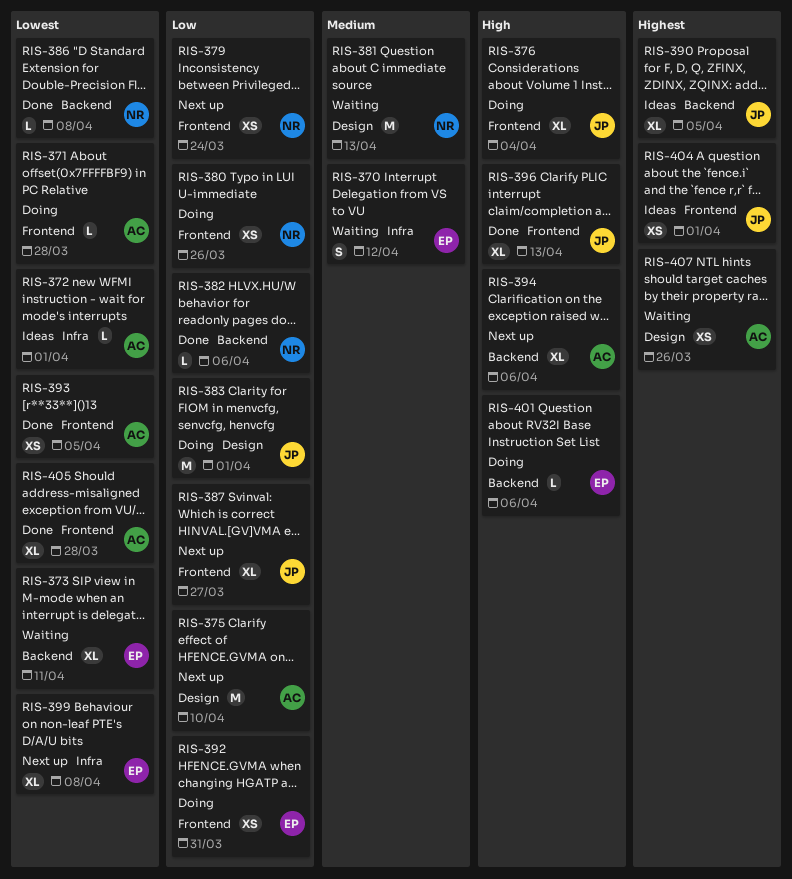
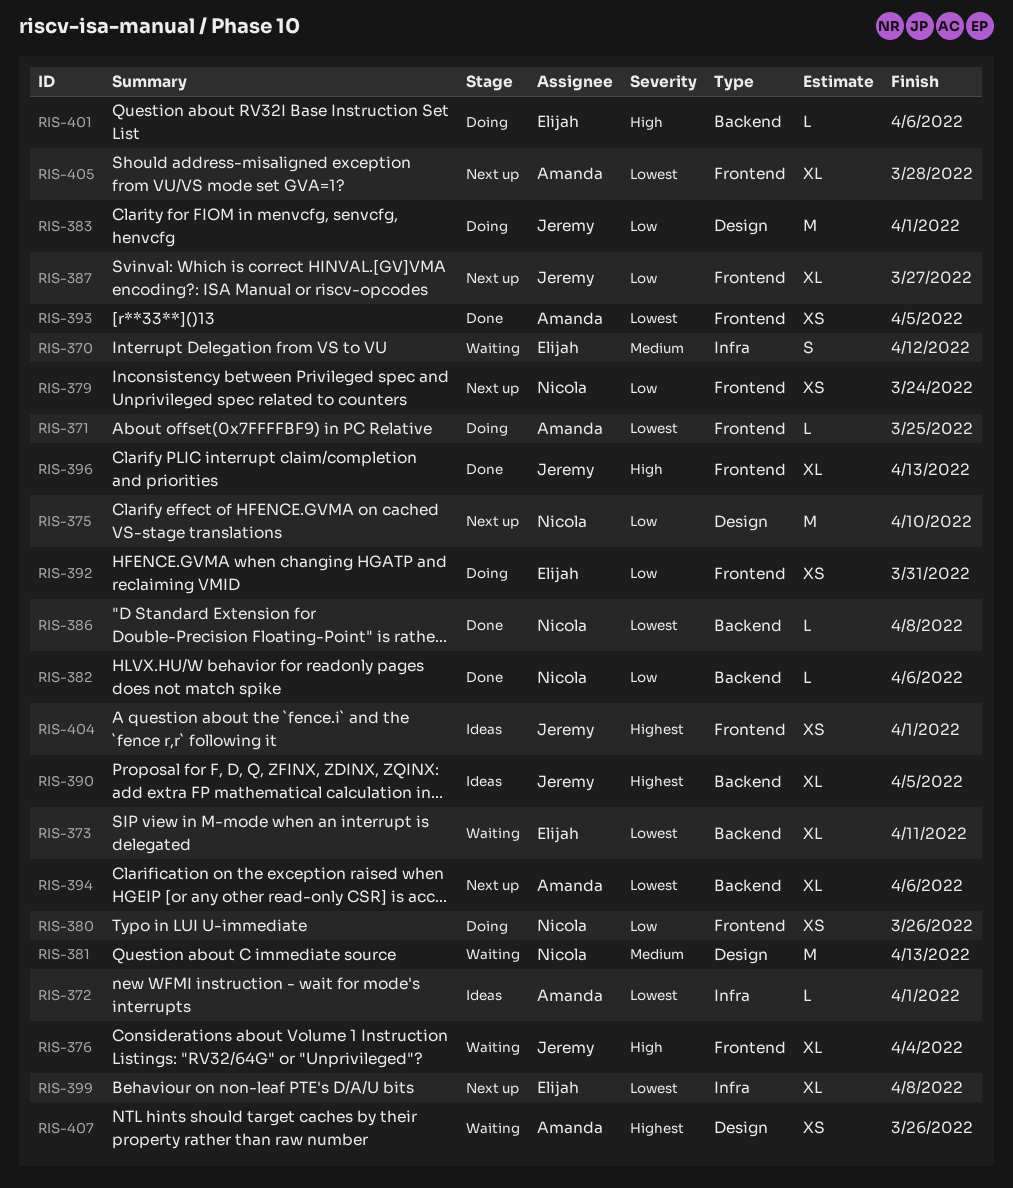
RIS-371, due: Mar 28 -> Mar 25
RIS-375, owner: Amanda -> Nicola
RIS-376, status: Doing -> Waiting
RIS-394, priority: High -> Lowest
RIS-405, status: Done -> Next up

